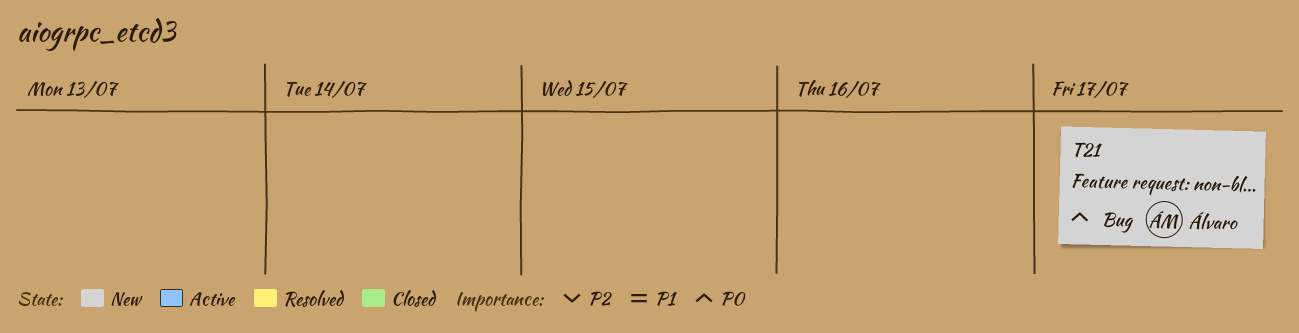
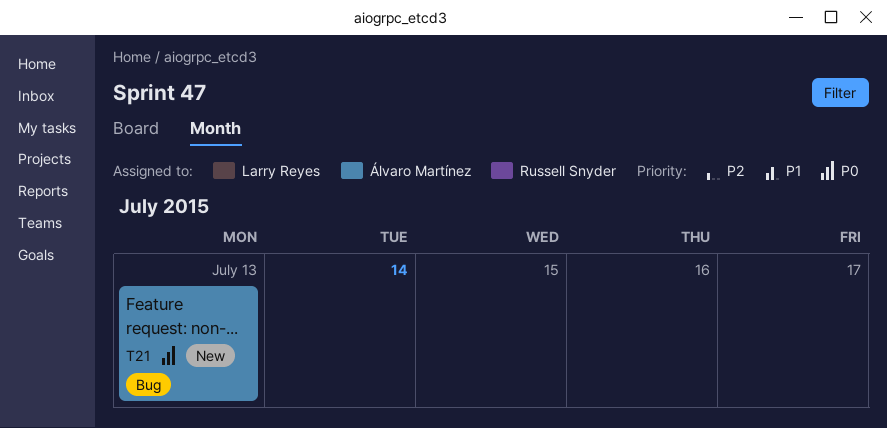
T21, due: Jul 17 -> Jul 13

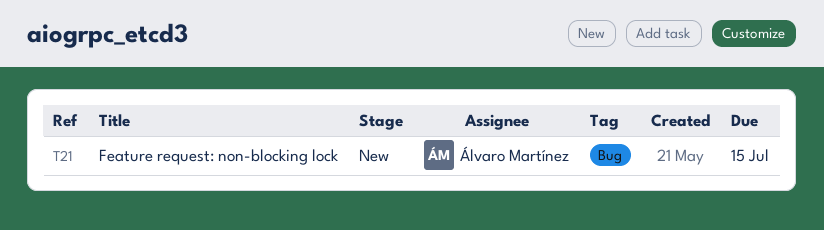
T21, due: Jul 13 -> Jul 15

